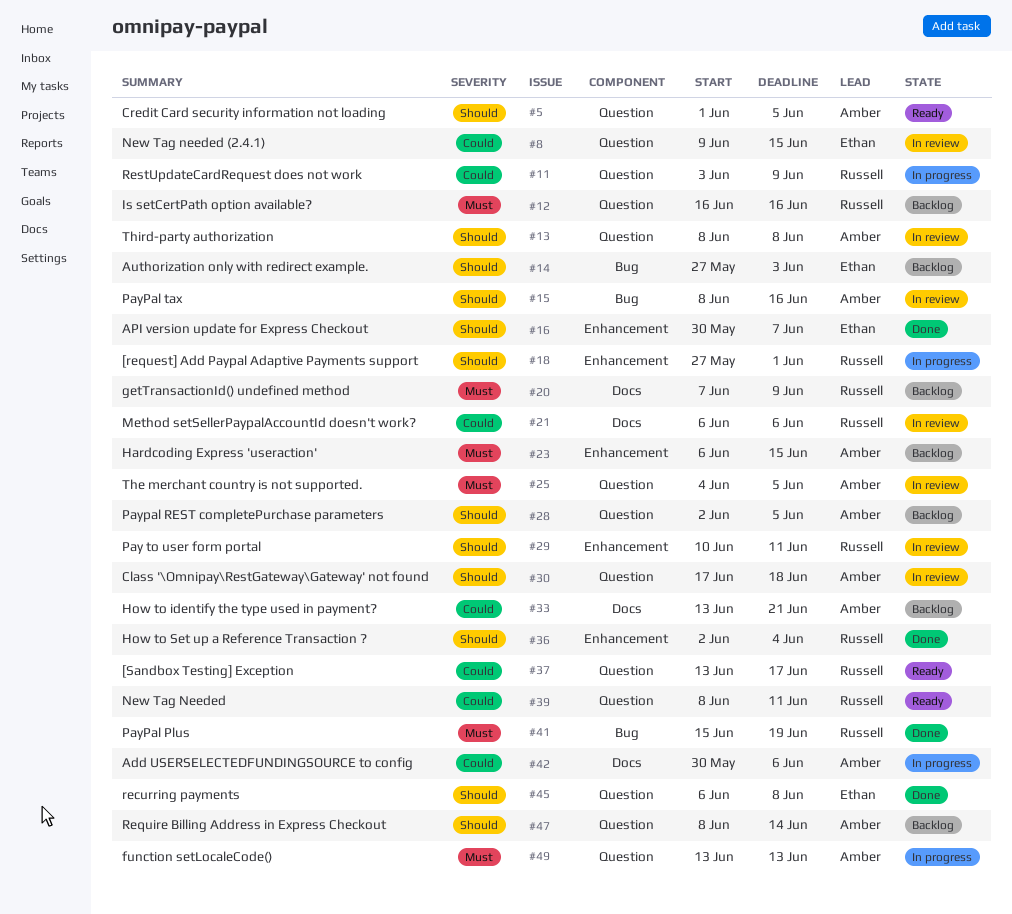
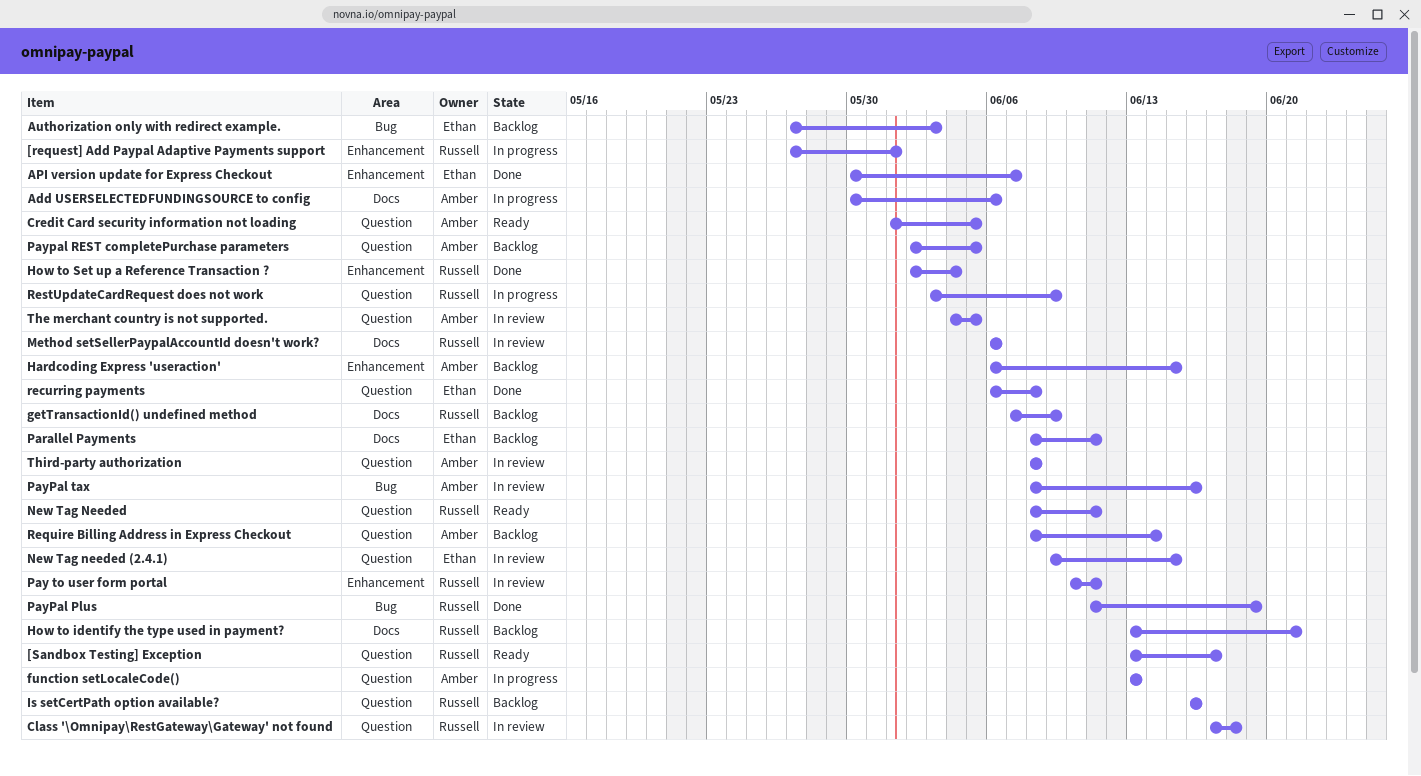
Class '\Omnipay\RestGateway\Gateway' not found, owner: Amber -> Russell
How to identify the type used in payment?, owner: Amber -> Russell
Parallel Payments: none -> present
PayPal Plus, start: Jun 15 -> Jun 11

